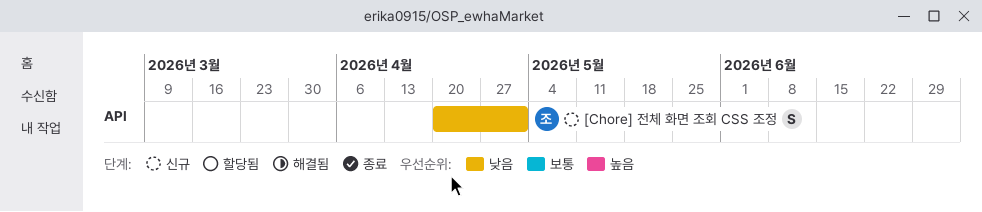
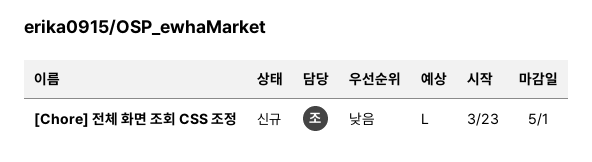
[Chore] 전체 화면 조회 CSS 조정, estimate: S -> L
[Chore] 전체 화면 조회 CSS 조정, start: Apr 20 -> Mar 23

